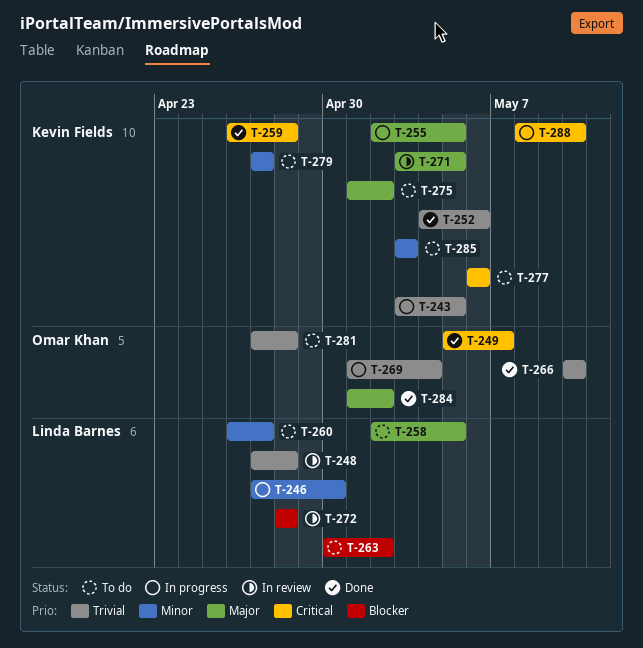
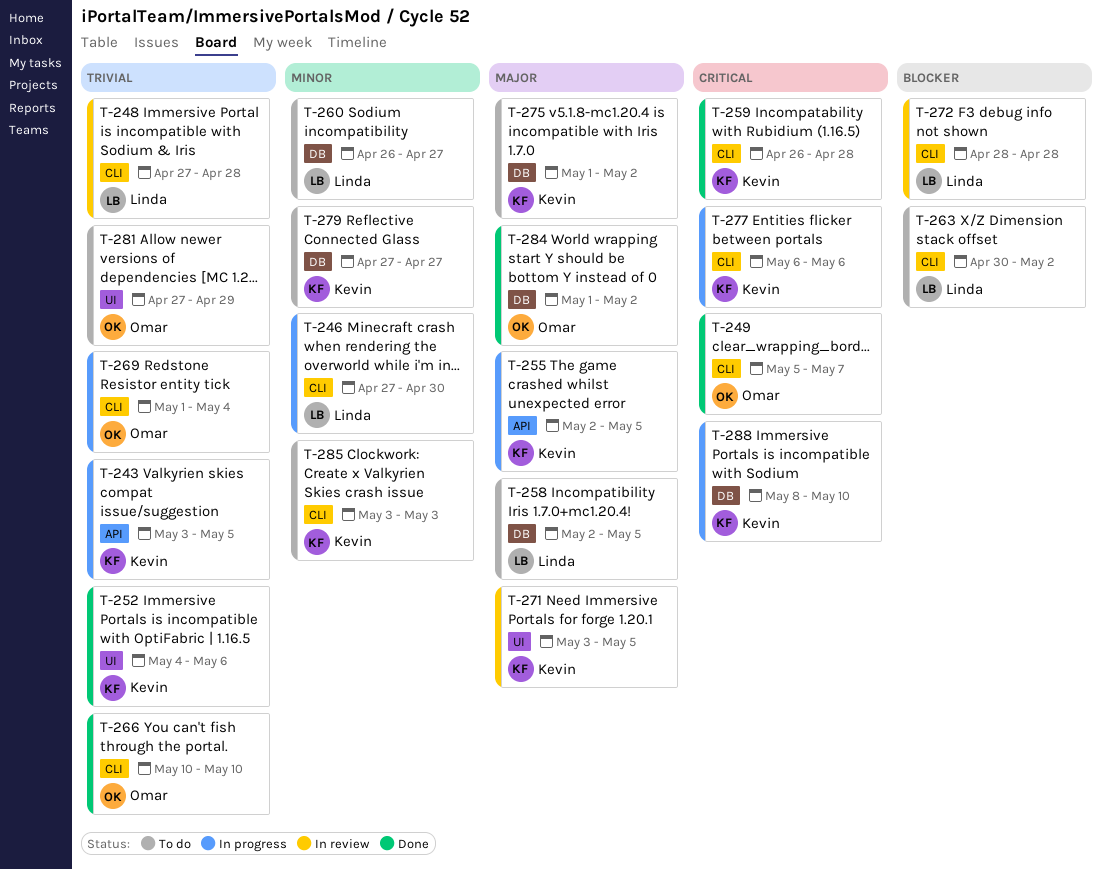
T-277, status: To do -> In progress
T-281, due: Apr 28 -> Apr 29

